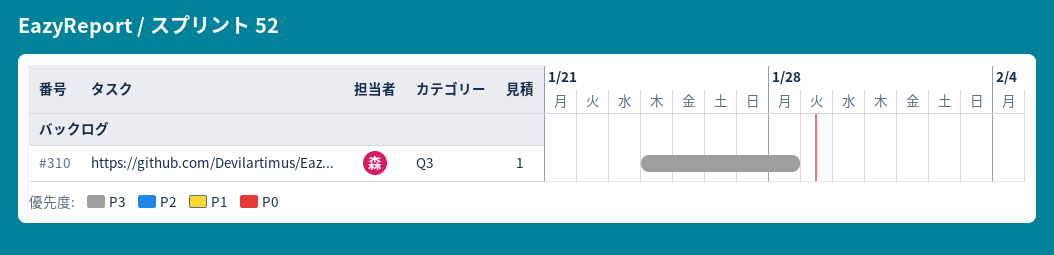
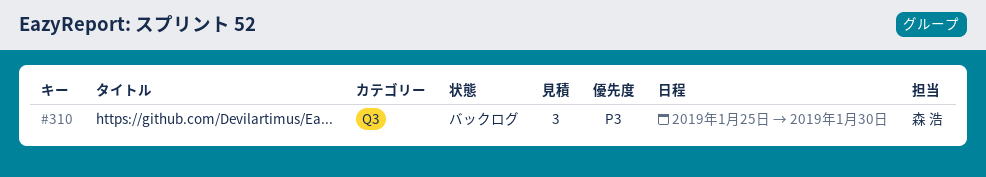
#310, estimate: 1 -> 3
#310, start: Jan 24 -> Jan 25
#310, due: Jan 28 -> Jan 30

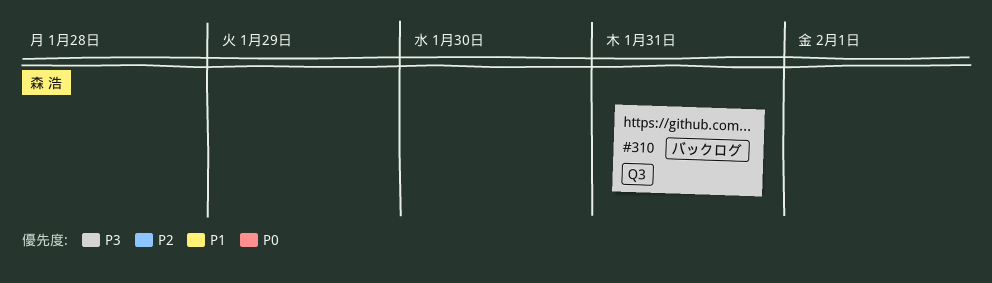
#310, due: Jan 30 -> Jan 31

